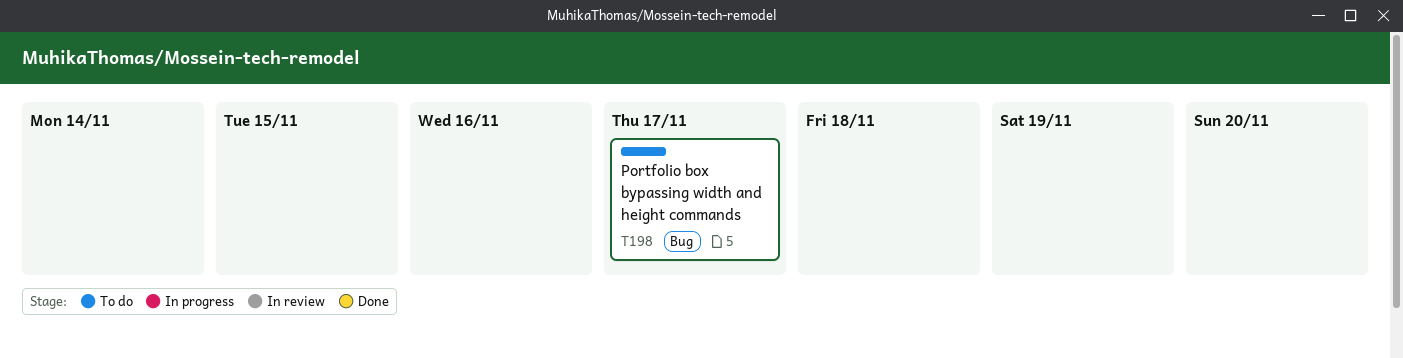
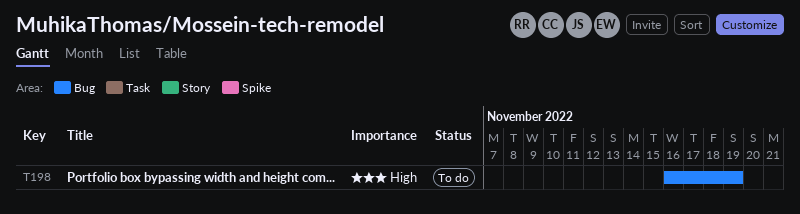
T198, due: Nov 17 -> Nov 19

